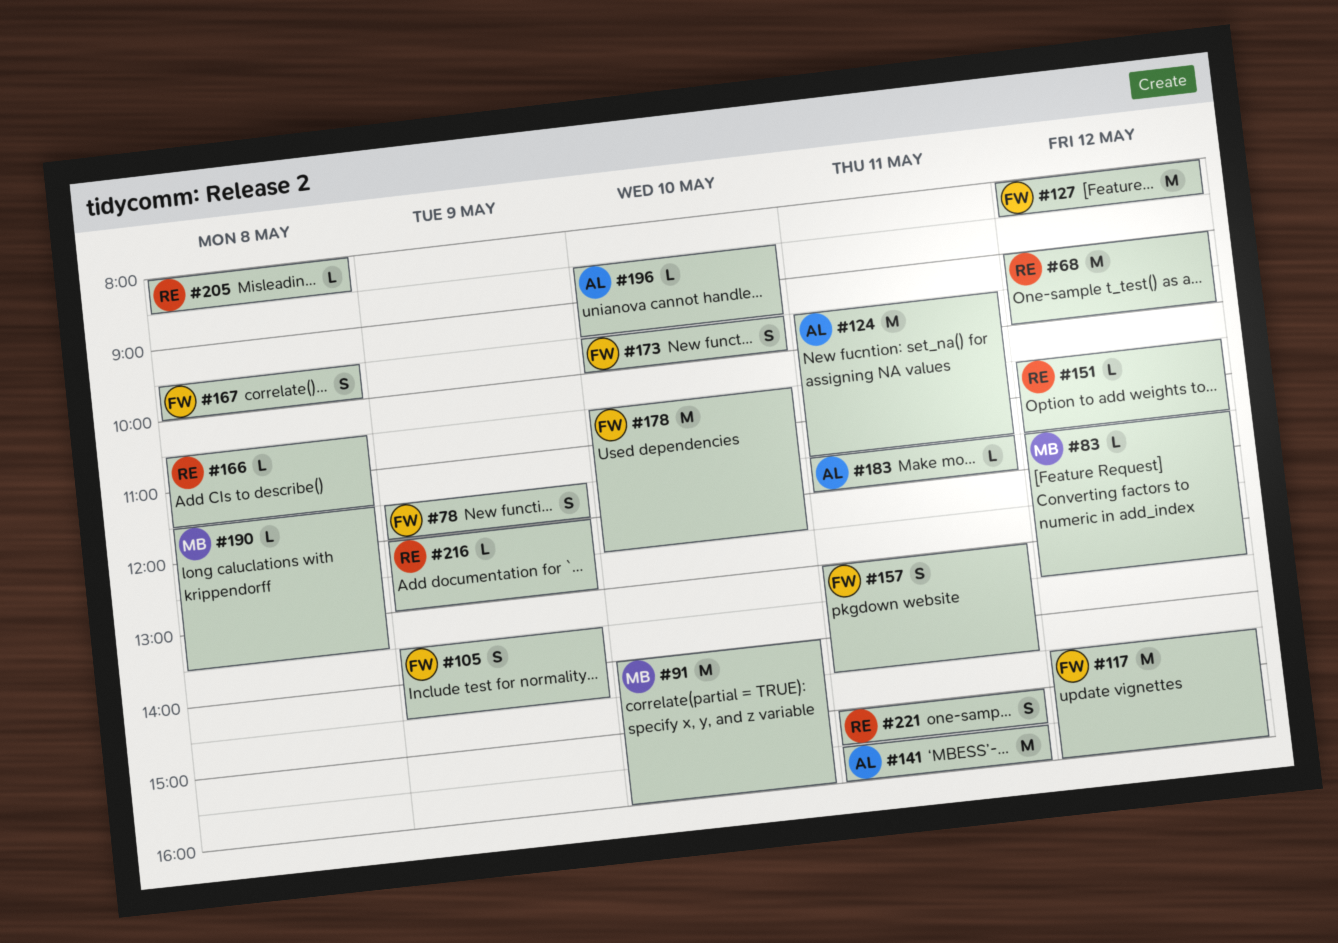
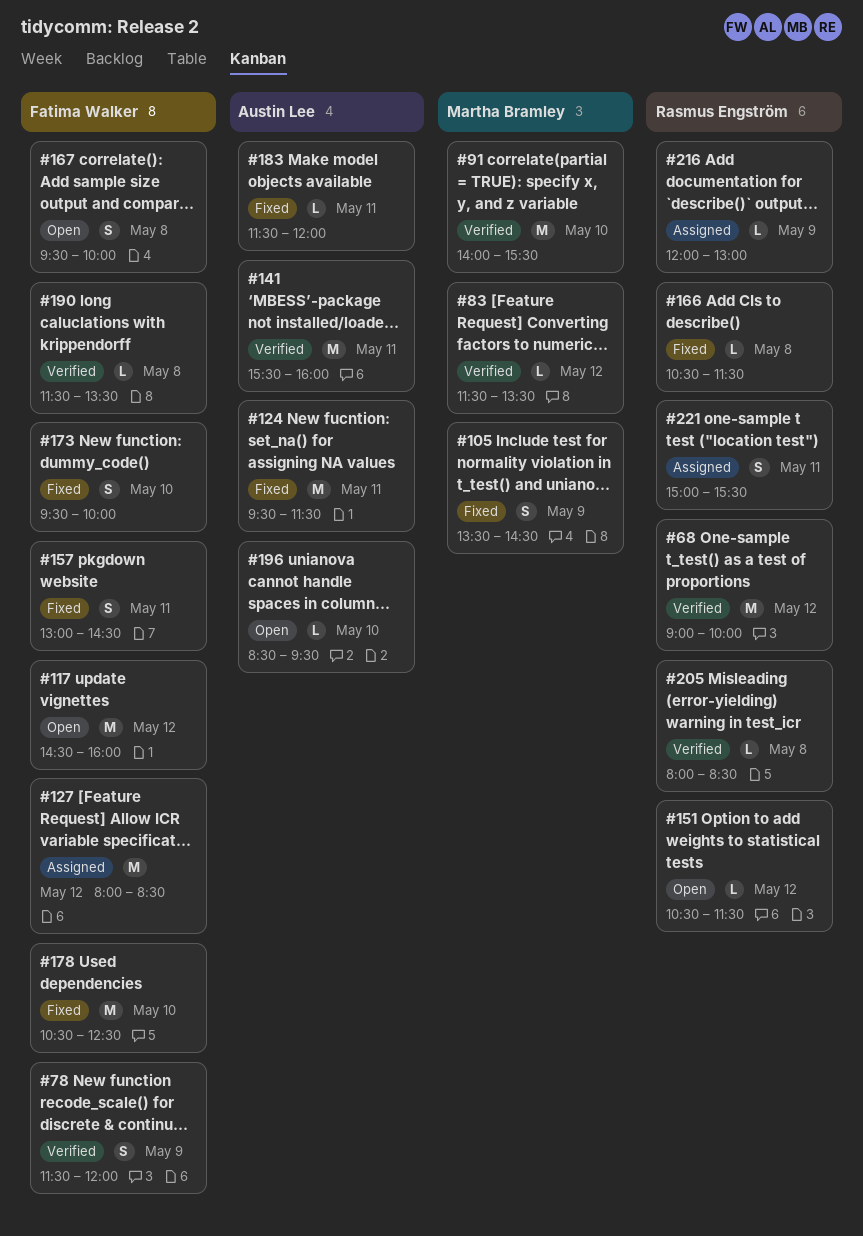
#91, ends: 16:00 -> 15:30
#105, owner: Fatima Walker -> Martha Bramley
#190, owner: Martha Bramley -> Fatima Walker

